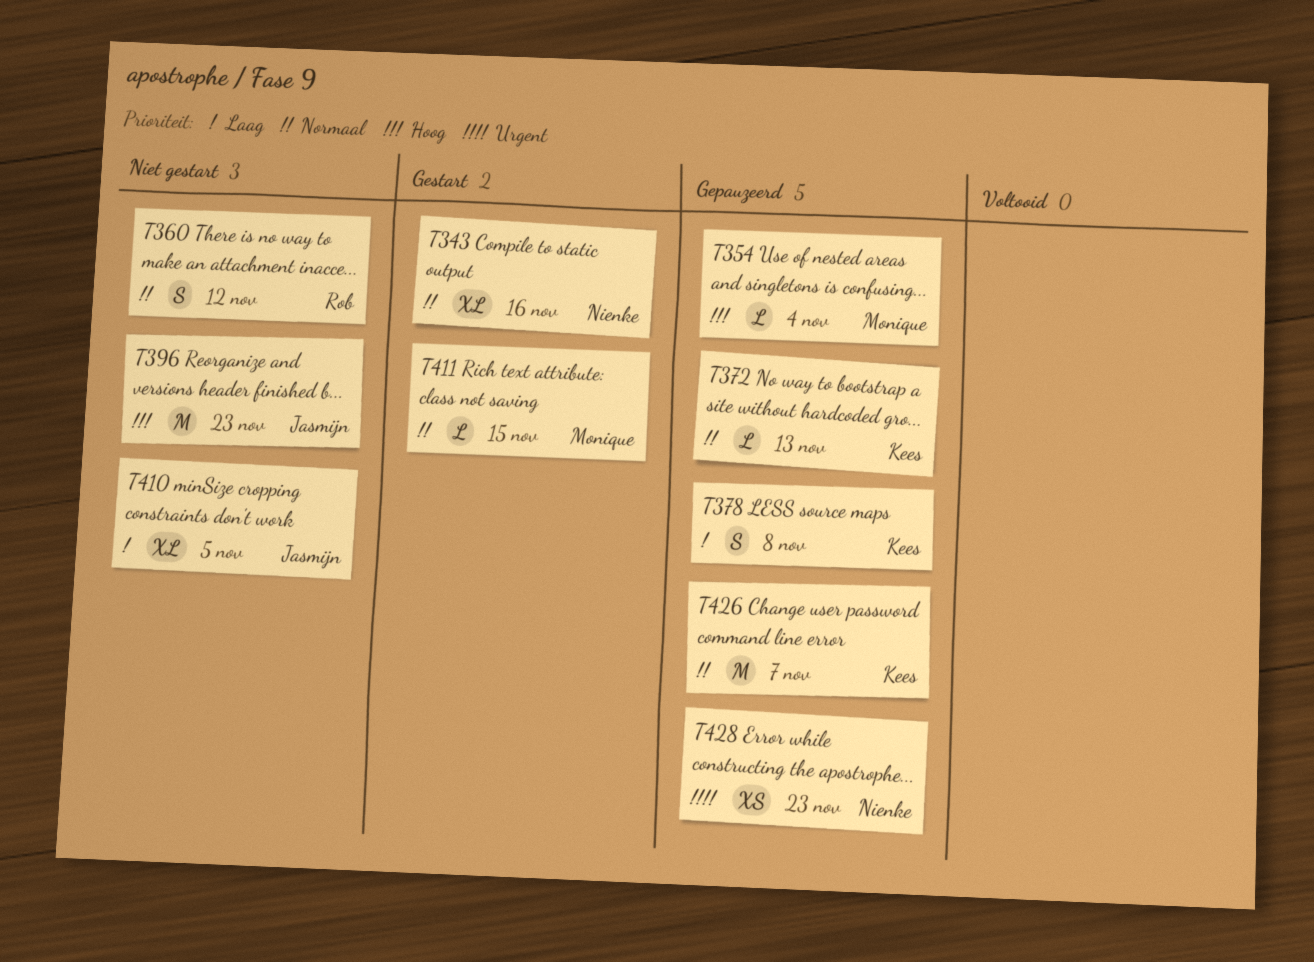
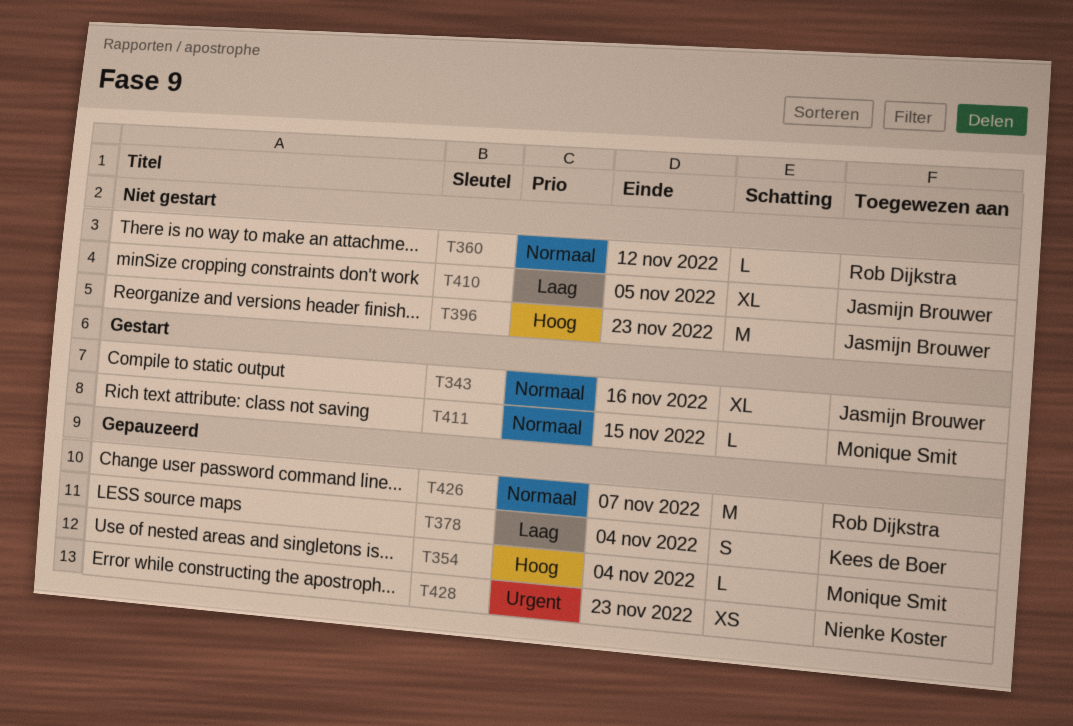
T343, owner: Nienke Koster -> Jasmijn Brouwer
T360, estimate: S -> L
T372: present -> none
T378, due: Nov 8 -> Nov 4
T426, owner: Kees de Boer -> Rob Dijkstra

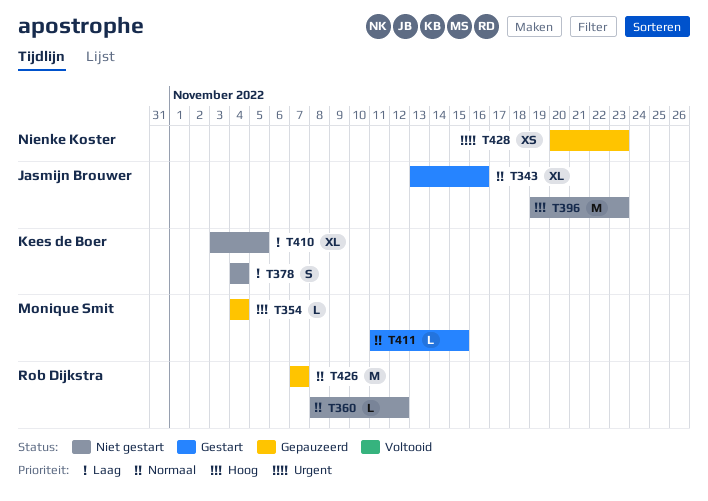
T378, status: Gepauzeerd -> Niet gestart
T410, owner: Jasmijn Brouwer -> Kees de Boer

